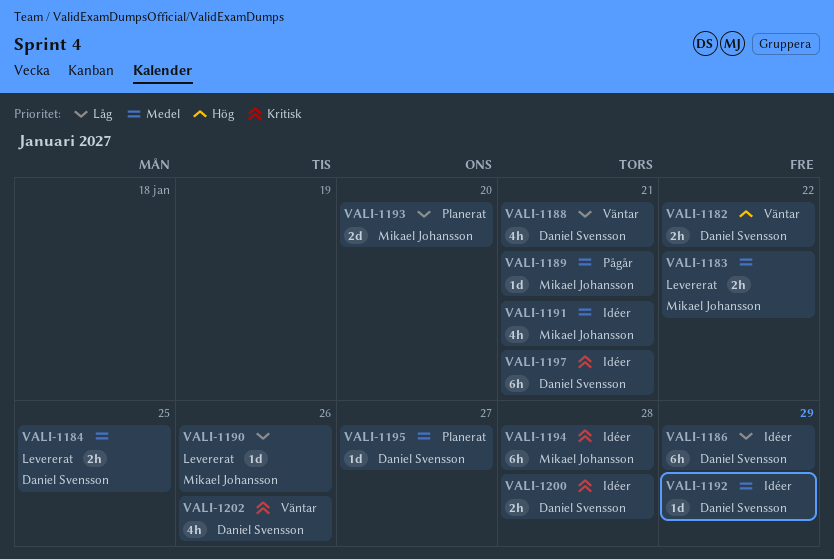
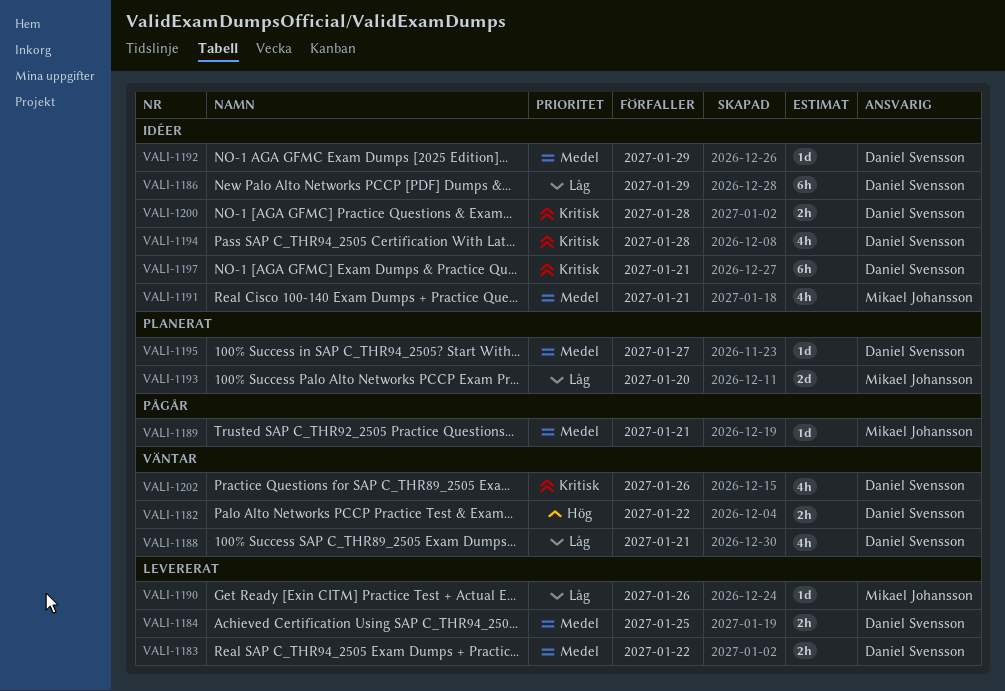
VALI-1183, owner: Mikael Johansson -> Daniel Svensson
VALI-1194, owner: Mikael Johansson -> Daniel Svensson
VALI-1194, estimate: 6h -> 4h

